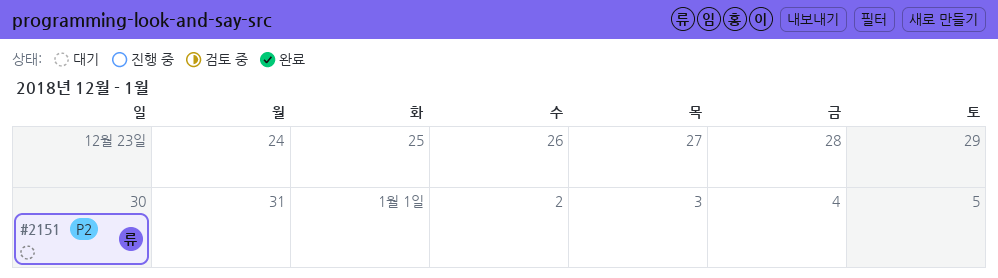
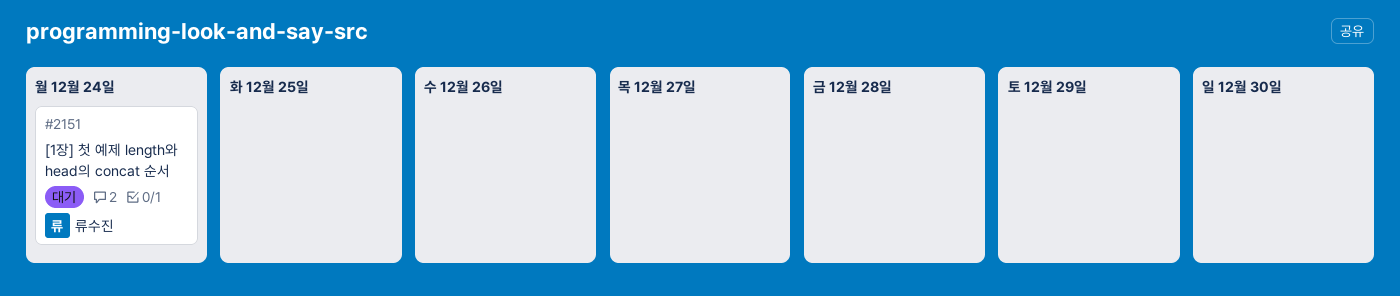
#2151, due: Dec 30 -> Dec 24

